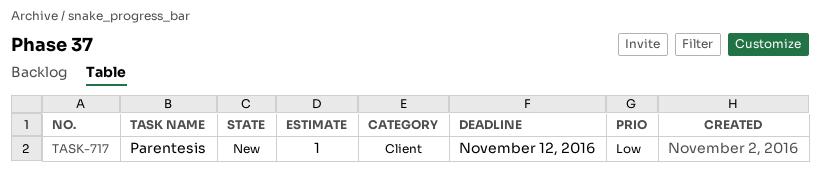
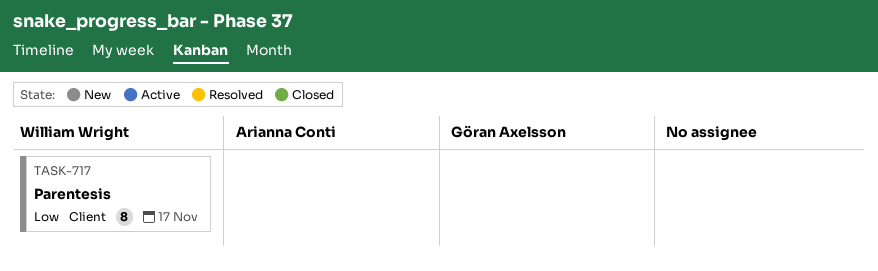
TASK-717, estimate: 1 -> 8
TASK-717, due: Nov 12 -> Nov 17

